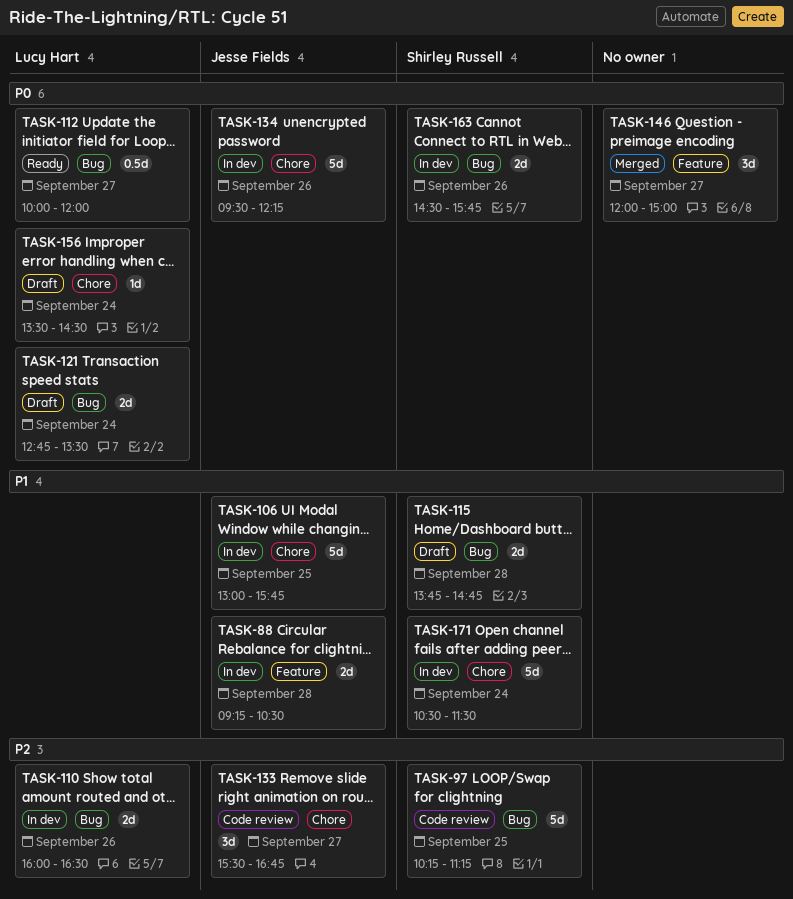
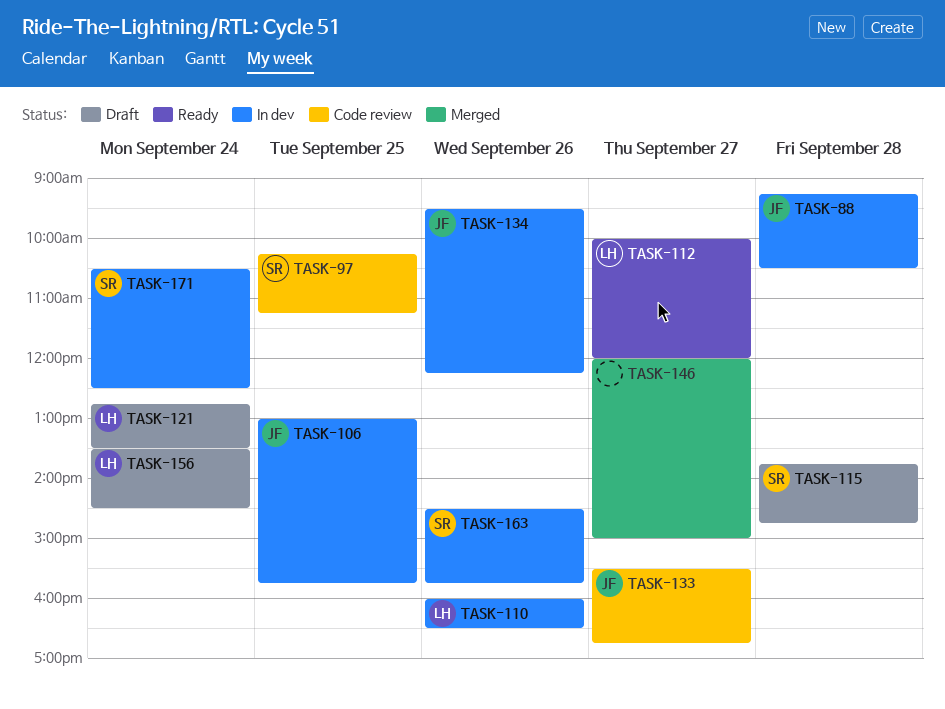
TASK-171, ends: 11:30 -> 12:30

